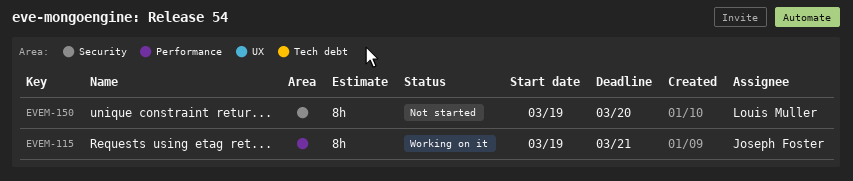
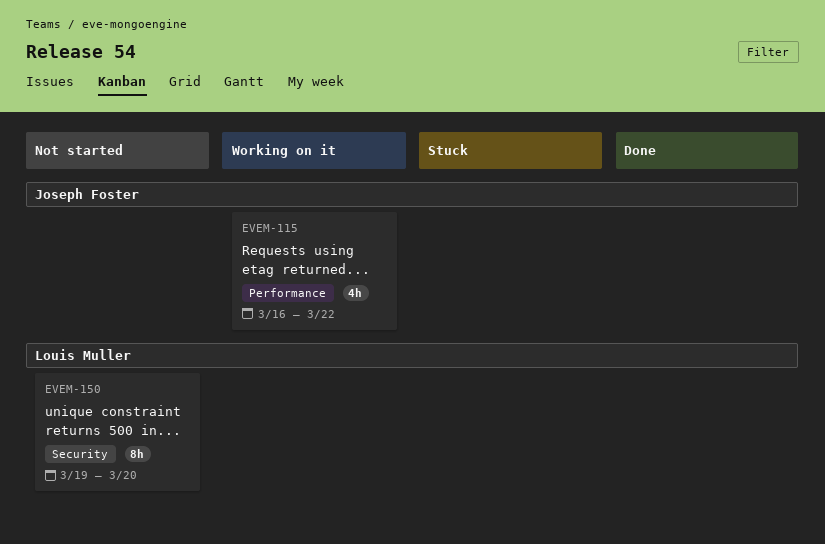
EVEM-115, estimate: 8h -> 4h
EVEM-115, start: Mar 19 -> Mar 16
EVEM-115, due: Mar 21 -> Mar 22

